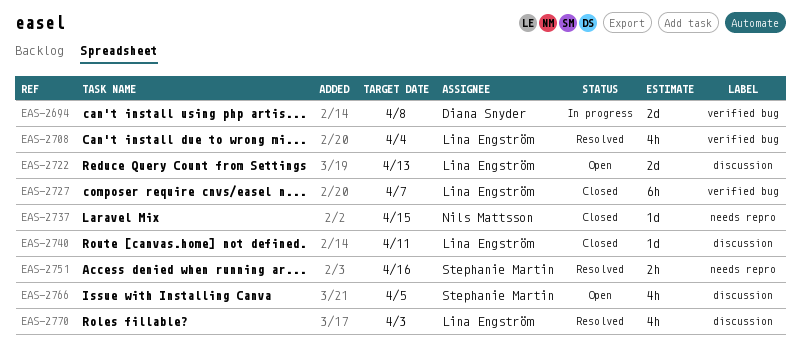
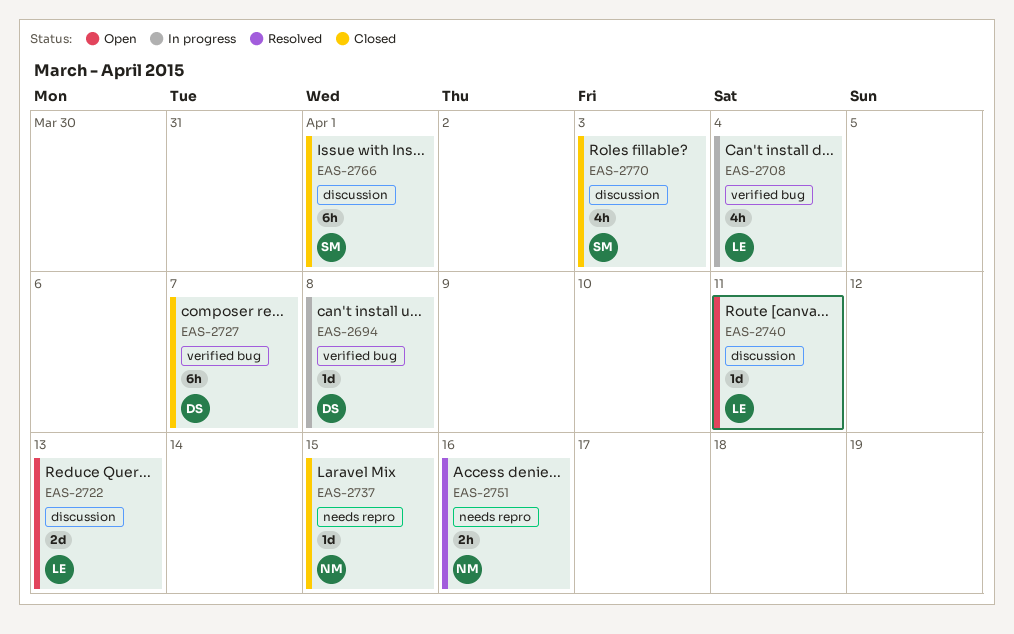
EAS-2694, estimate: 2d -> 1d
EAS-2708, status: Resolved -> In progress
EAS-2727, owner: Lina Engström -> Diana Snyder
EAS-2740, status: Closed -> Open
EAS-2751, owner: Stephanie Martin -> Nils Mattsson
EAS-2766, status: Open -> Closed
EAS-2766, estimate: 4h -> 6h
EAS-2766, due: Apr 5 -> Apr 1
EAS-2770, status: Resolved -> Closed
EAS-2770, owner: Lina Engström -> Stephanie Martin

